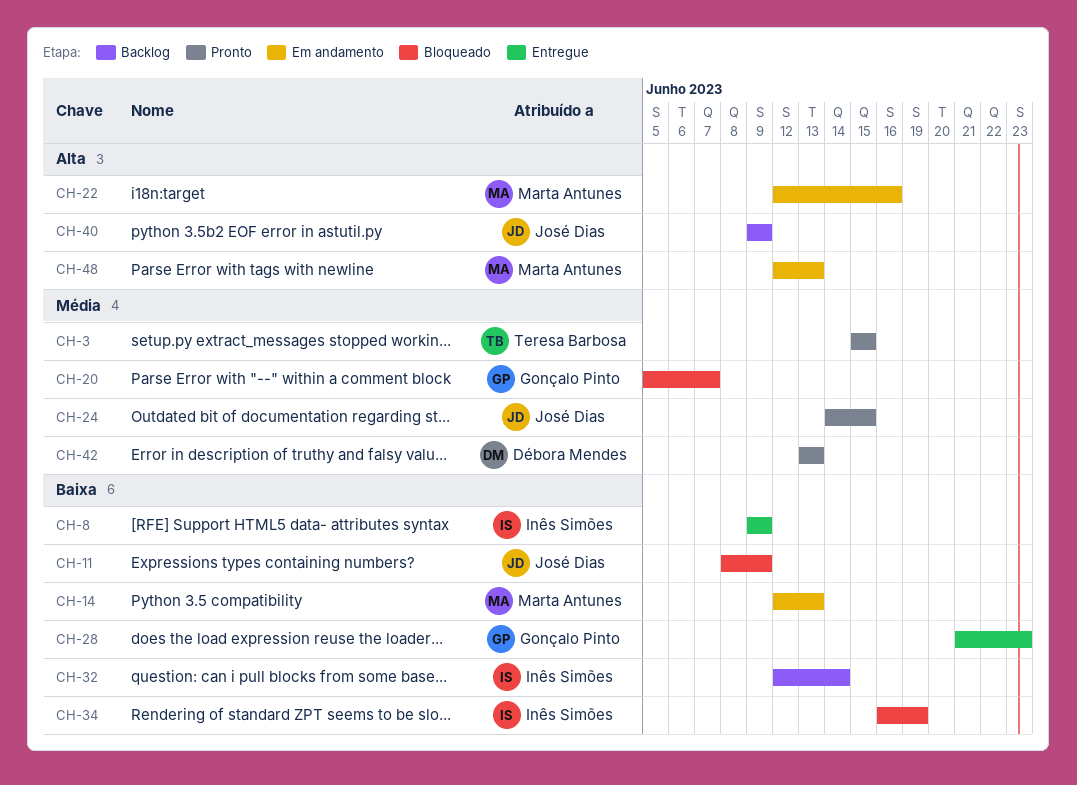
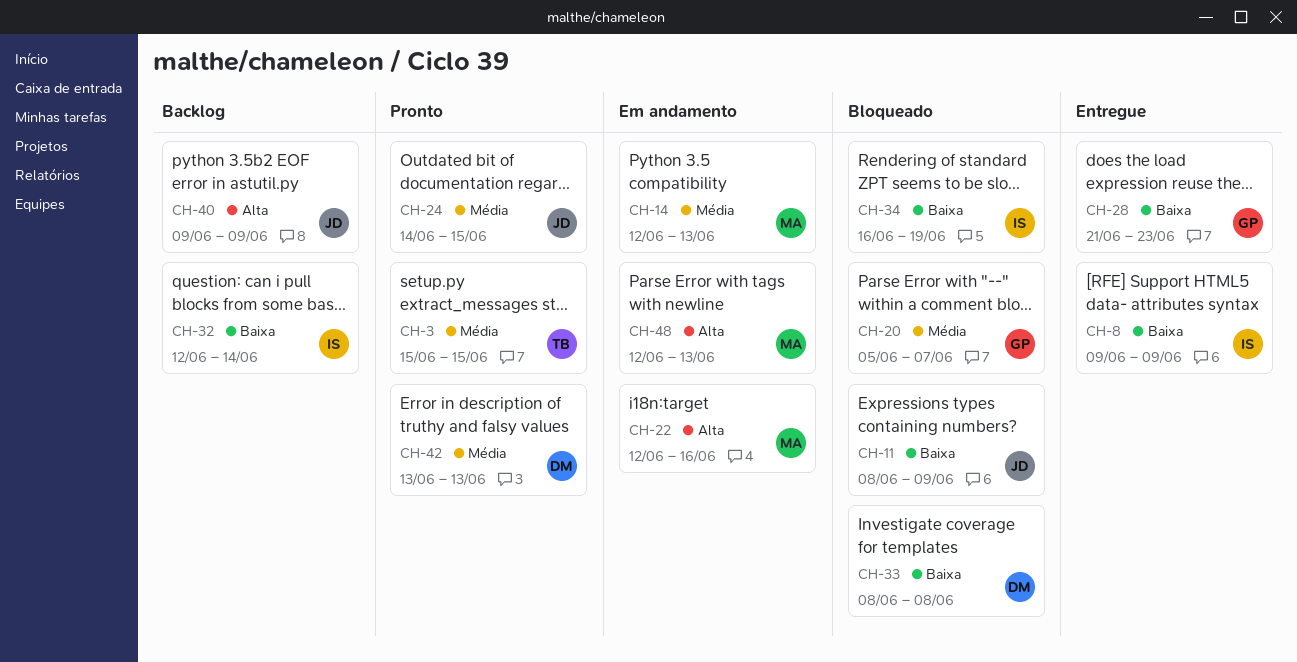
CH-14, priority: Baixa -> Média
CH-33: none -> present

